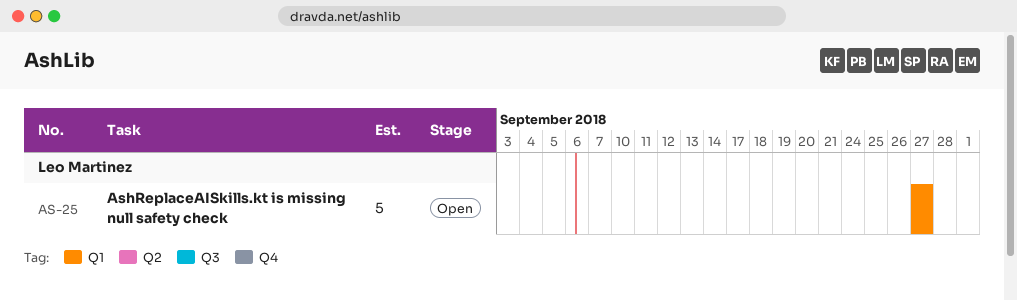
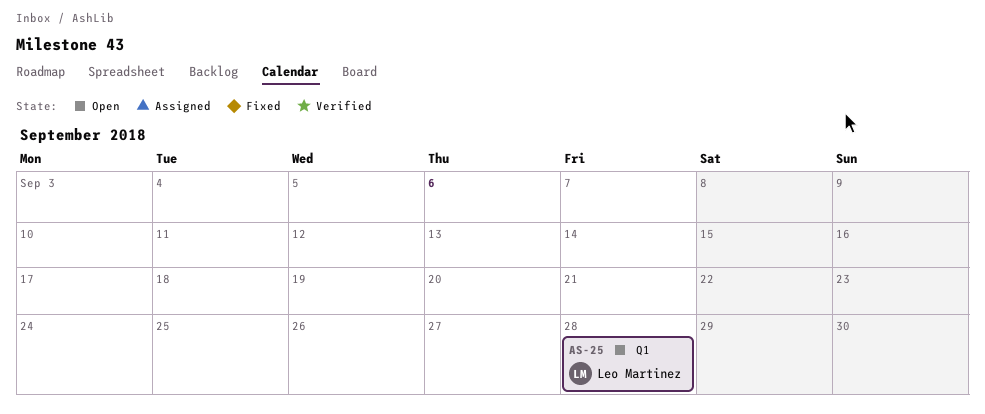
AS-25, due: Sep 27 -> Sep 28

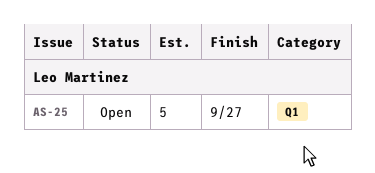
AS-25, due: Sep 28 -> Sep 27

